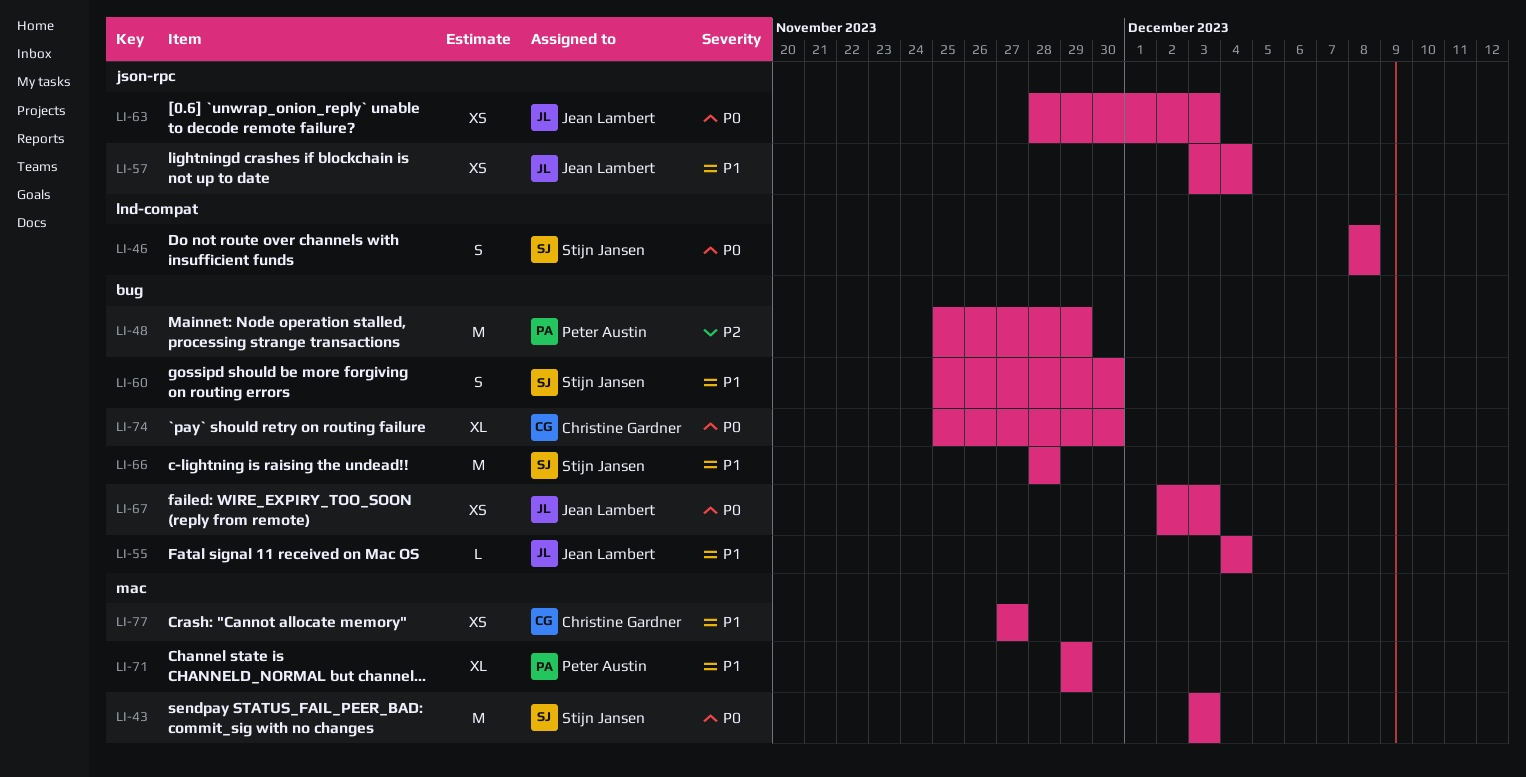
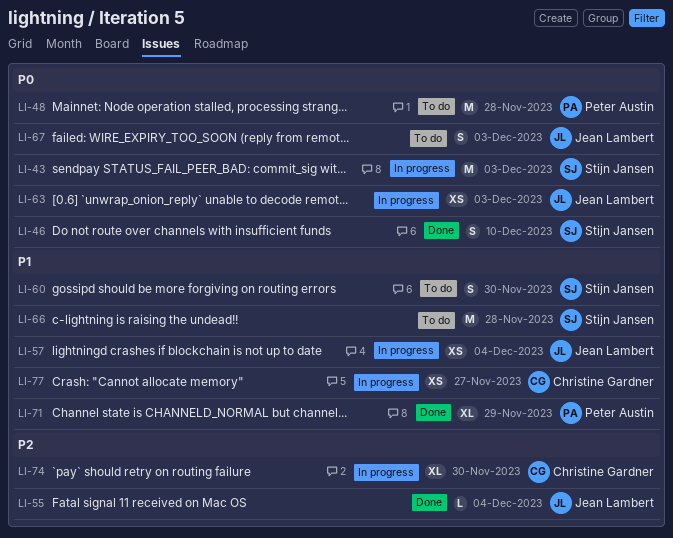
LI-46, due: Dec 8 -> Dec 10
LI-48, priority: P2 -> P0
LI-48, due: Nov 29 -> Nov 28
LI-55, priority: P1 -> P2
LI-67, estimate: XS -> S
LI-74, priority: P0 -> P2

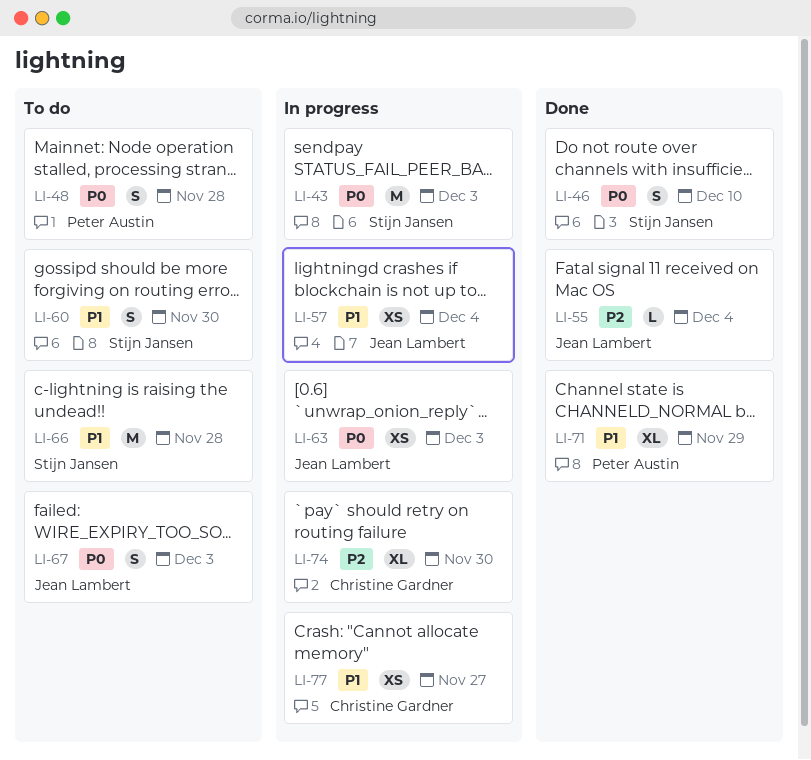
LI-48, estimate: M -> S

